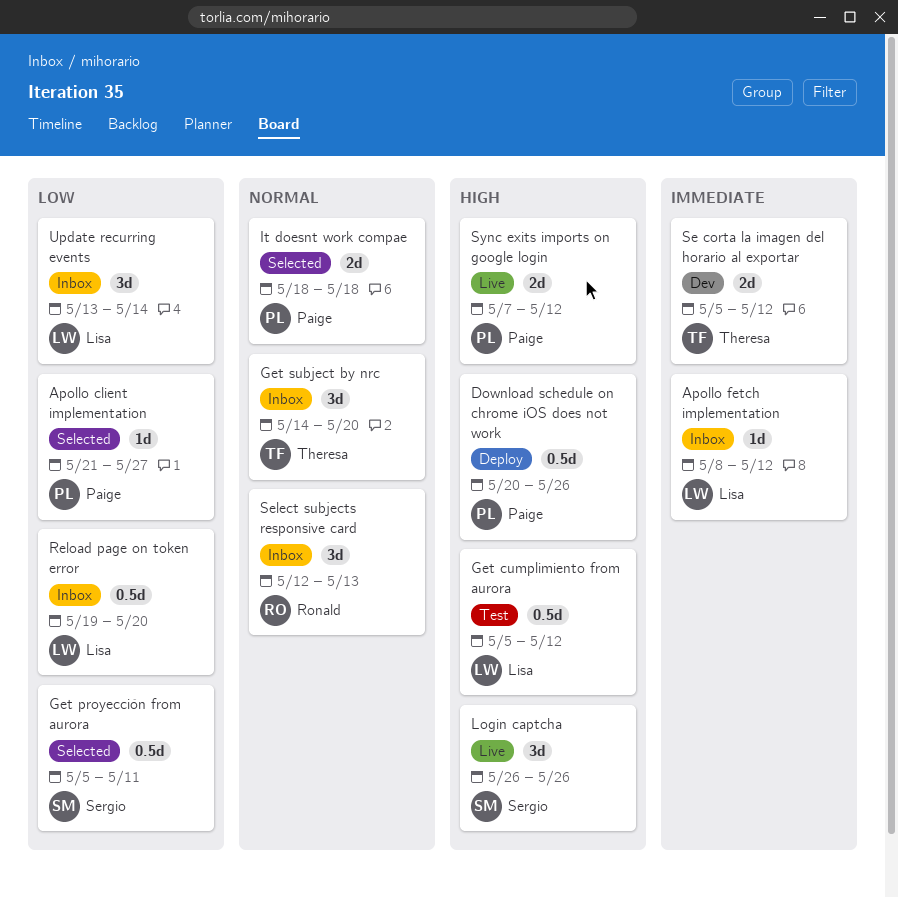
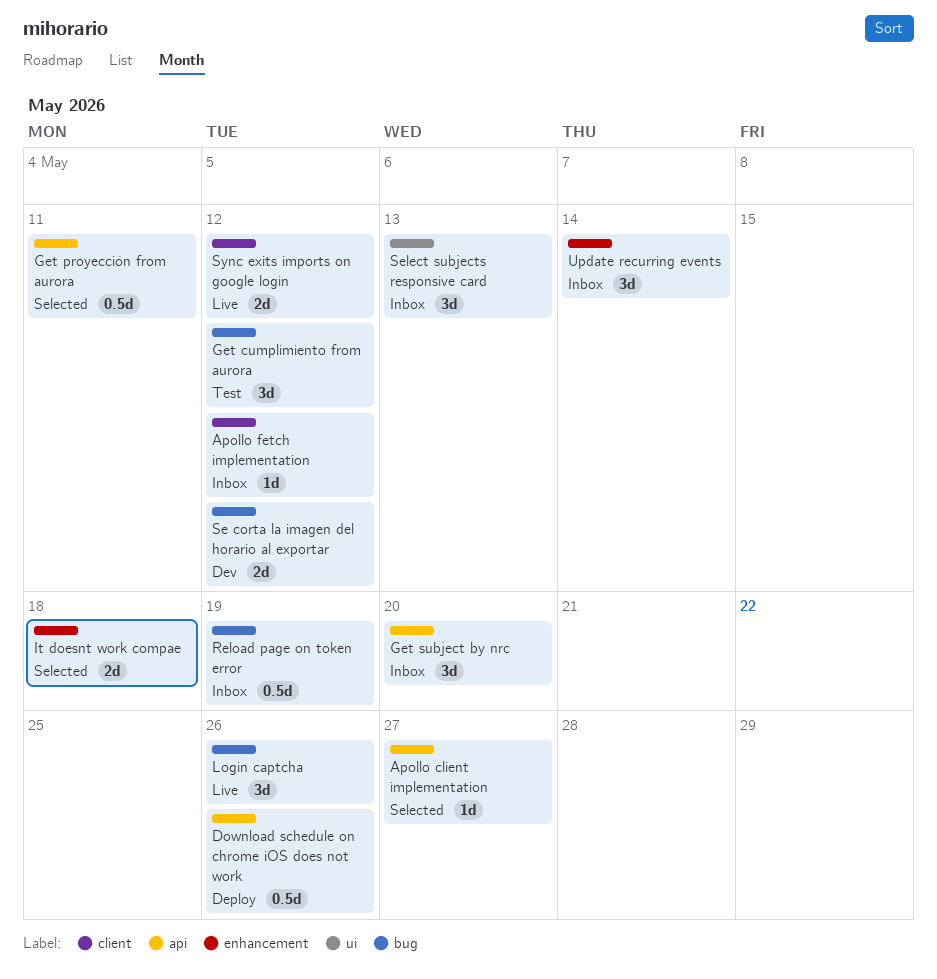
Get cumplimiento from aurora, estimate: 0.5d -> 3d
Reload page on token error, due: May 20 -> May 19

